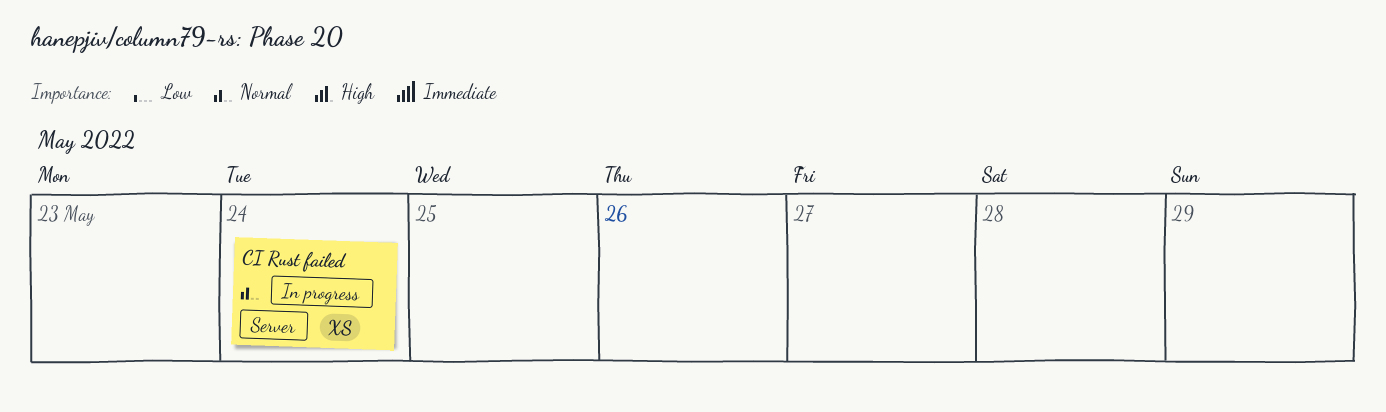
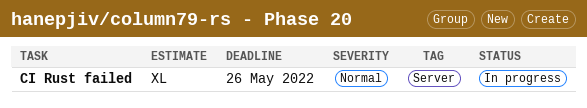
CI Rust failed, estimate: XS -> XL
CI Rust failed, due: May 24 -> May 26

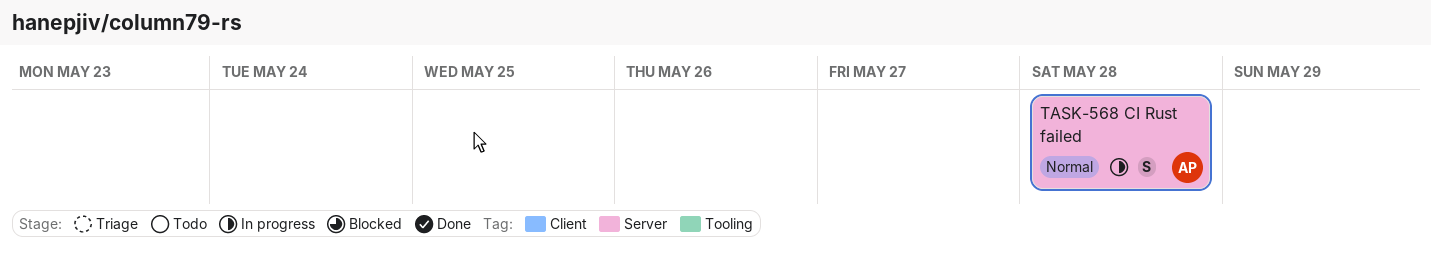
CI Rust failed, estimate: XL -> S
CI Rust failed, due: May 26 -> May 28

